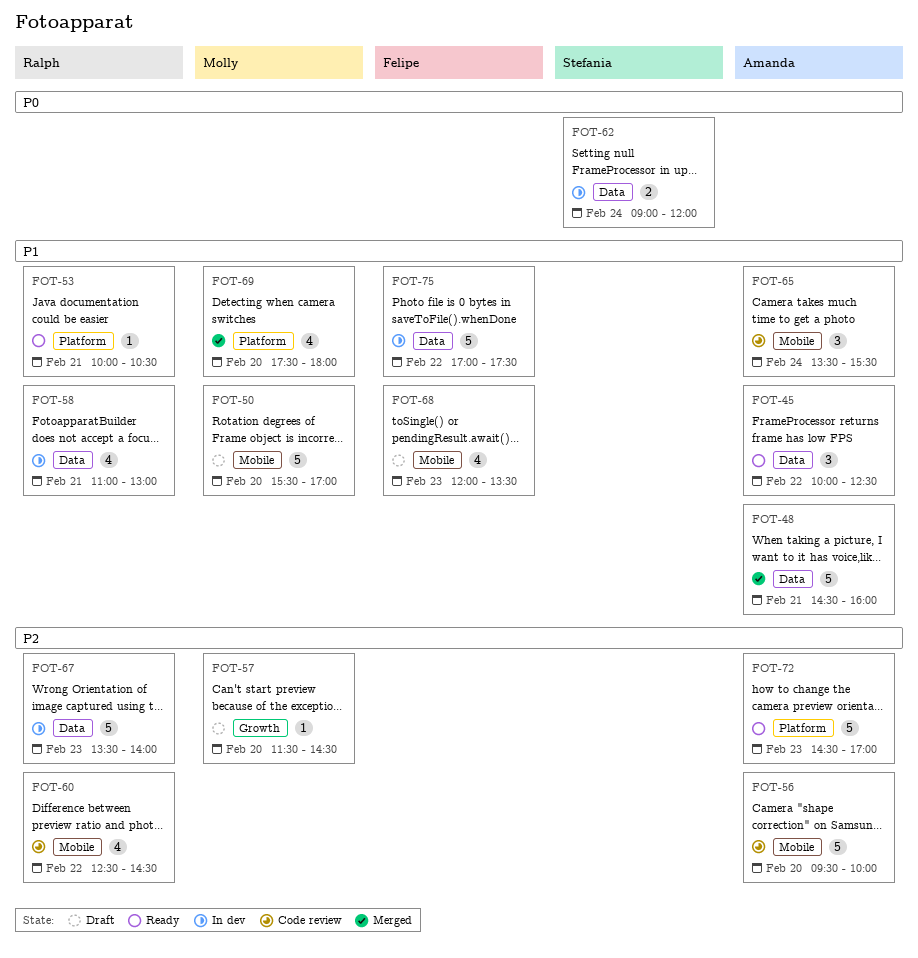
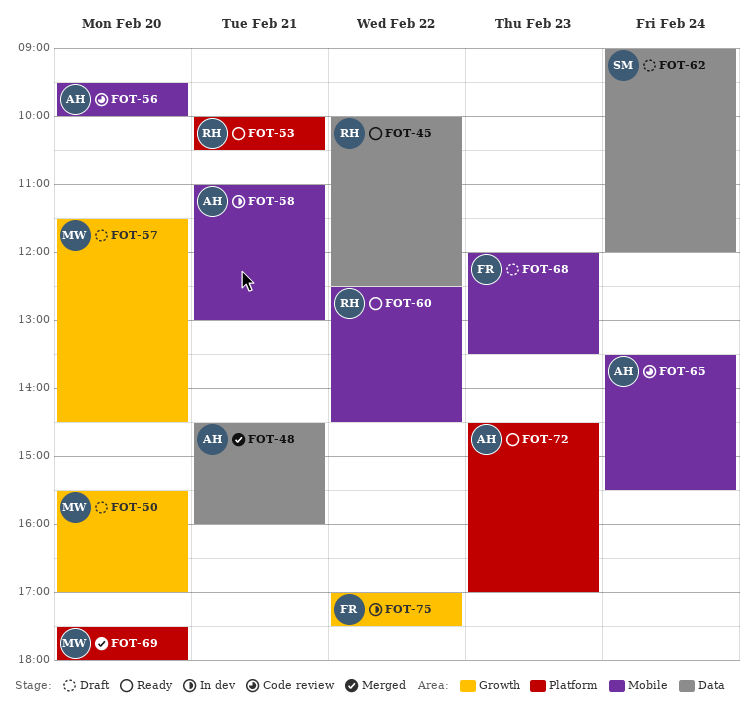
FOT-45, owner: Amanda -> Ralph
FOT-50, label: Mobile -> Growth
FOT-58, owner: Ralph -> Amanda
FOT-58, label: Data -> Mobile
FOT-60, status: Code review -> Ready
FOT-62, status: In dev -> Draft
FOT-67: present -> none
FOT-75, label: Data -> Growth

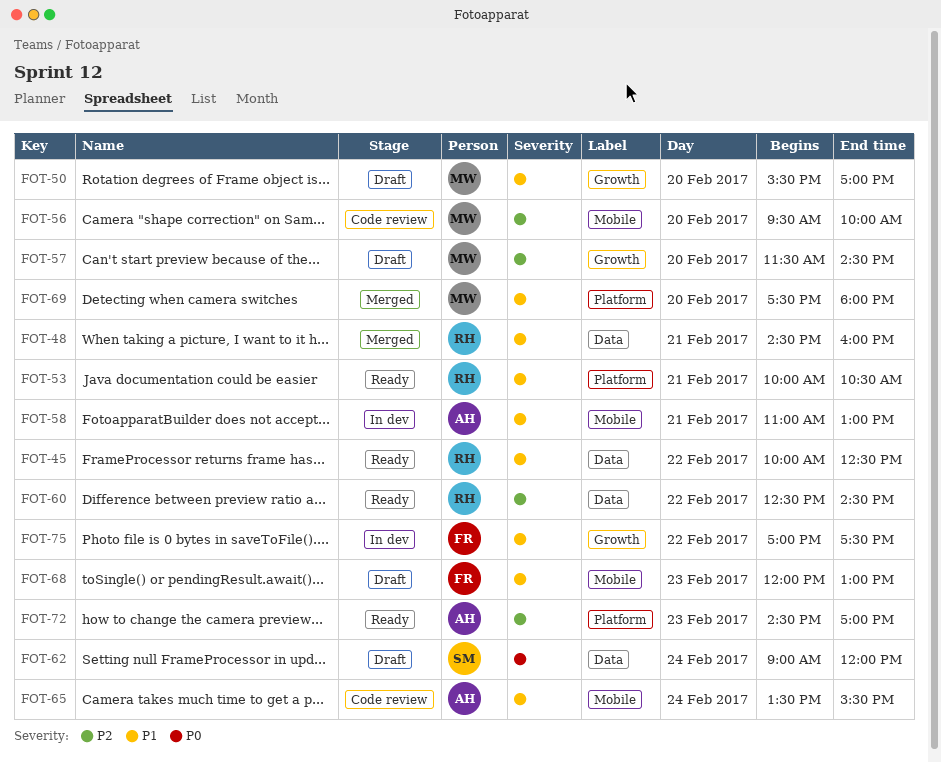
FOT-48, owner: AH -> RH
FOT-56, owner: AH -> MW
FOT-60, label: Mobile -> Data
FOT-68, ends: 13:30 -> 13:00

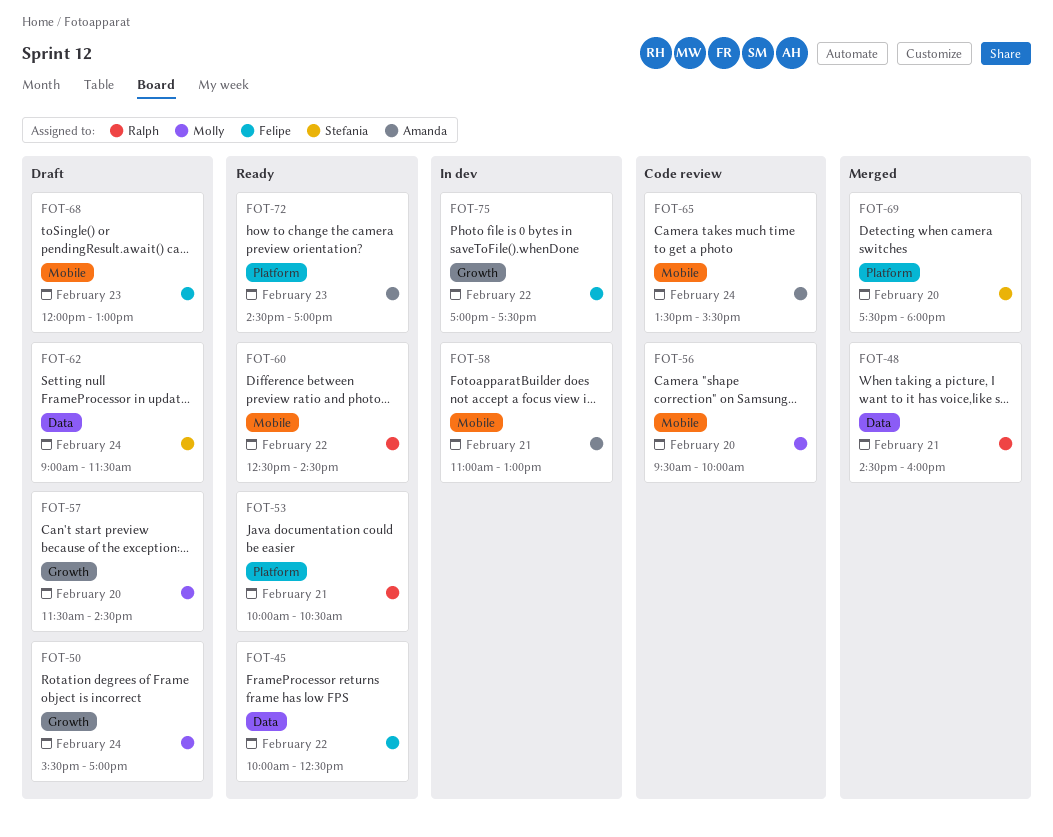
FOT-45, owner: Ralph -> Felipe
FOT-50, day: Feb 20 -> Feb 24
FOT-60, label: Data -> Mobile
FOT-62, ends: 12:00 -> 11:30
FOT-69, owner: Molly -> Stefania

